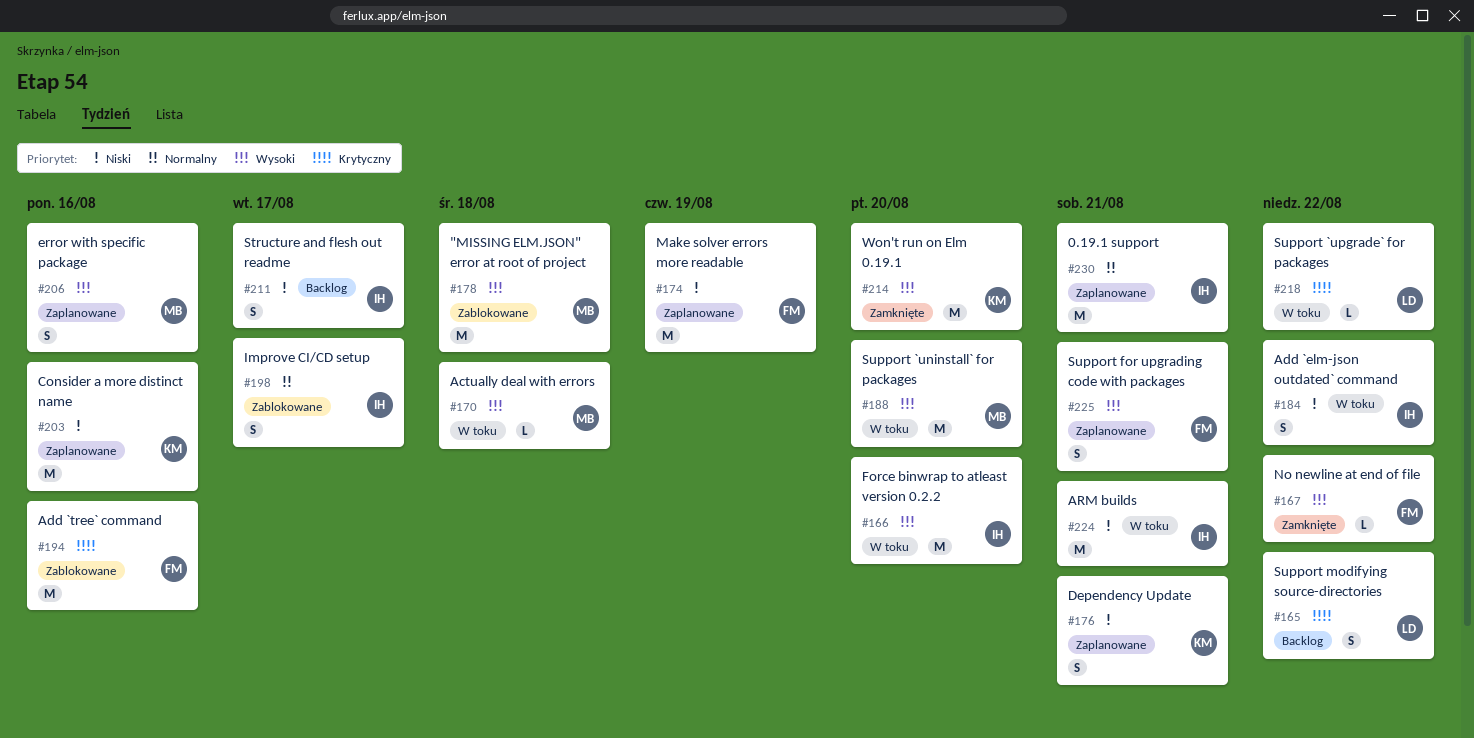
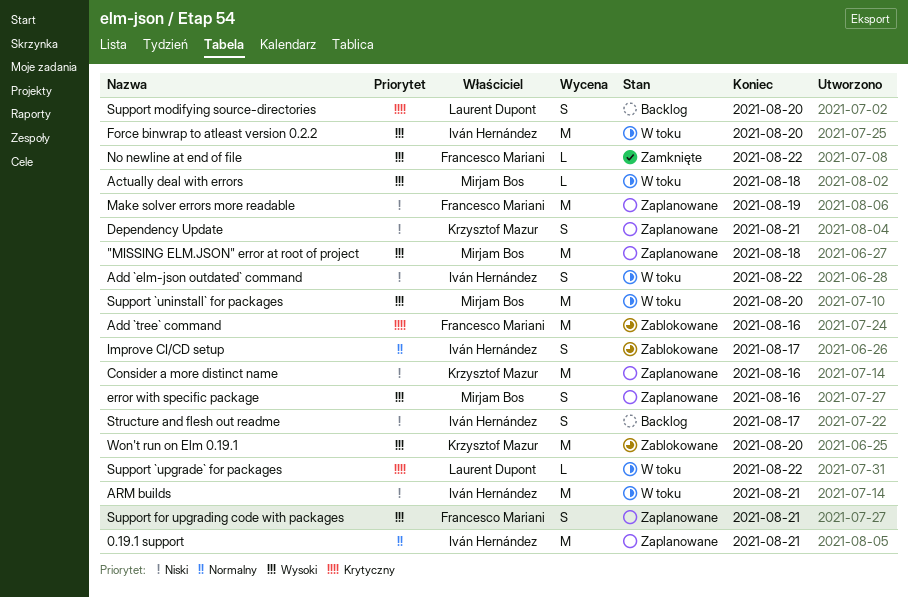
"MISSING ELM.JSON" error at root of project, status: Zablokowane -> Zaplanowane
Support modifying source-directories, due: Aug 22 -> Aug 20
Won't run on Elm 0.19.1, status: Zamknięte -> Zablokowane

